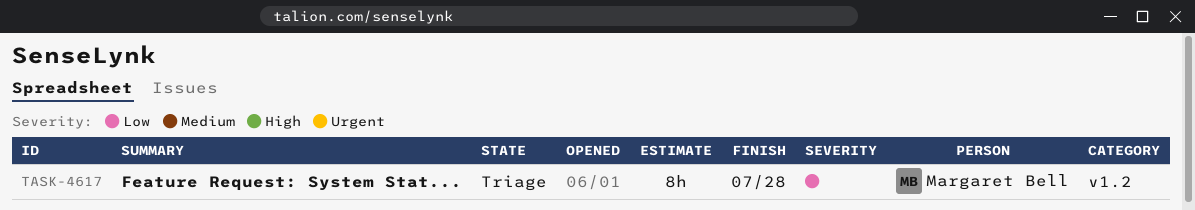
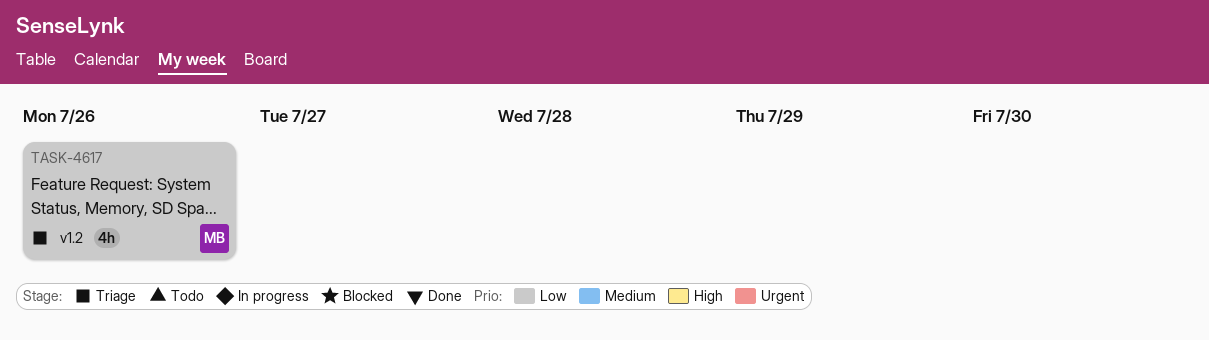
TASK-4617, estimate: 8h -> 4h
TASK-4617, due: Jul 28 -> Jul 26

